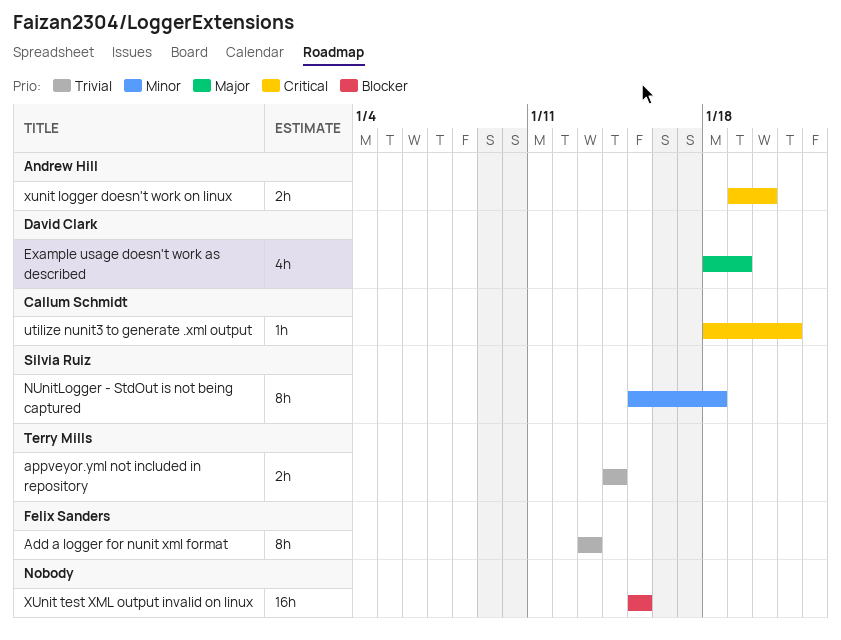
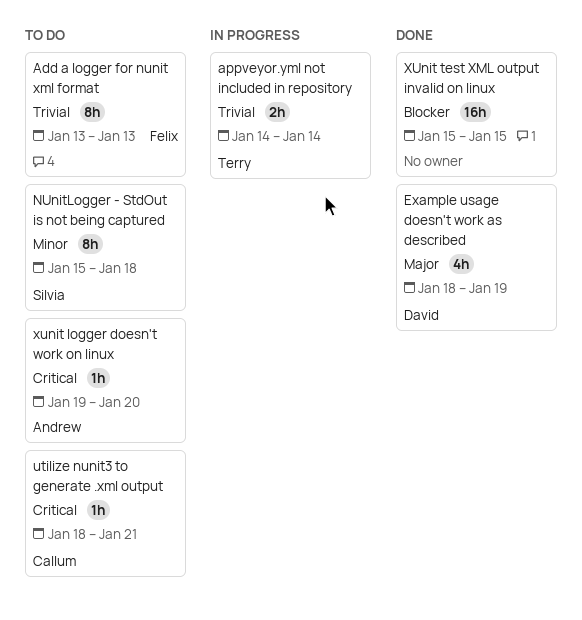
xunit logger doesn't work on linux, estimate: 2h -> 1h

